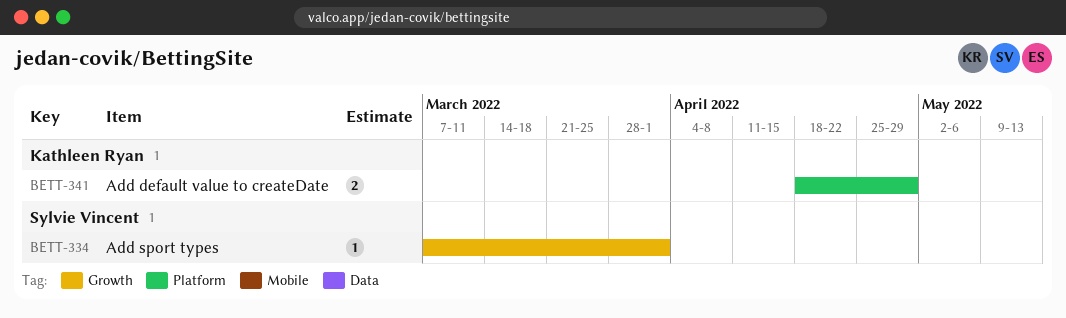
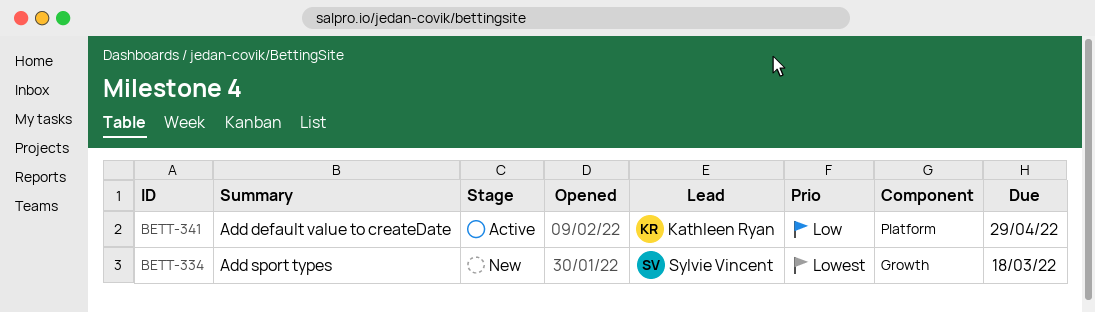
BETT-334, due: Apr 1 -> Mar 18

